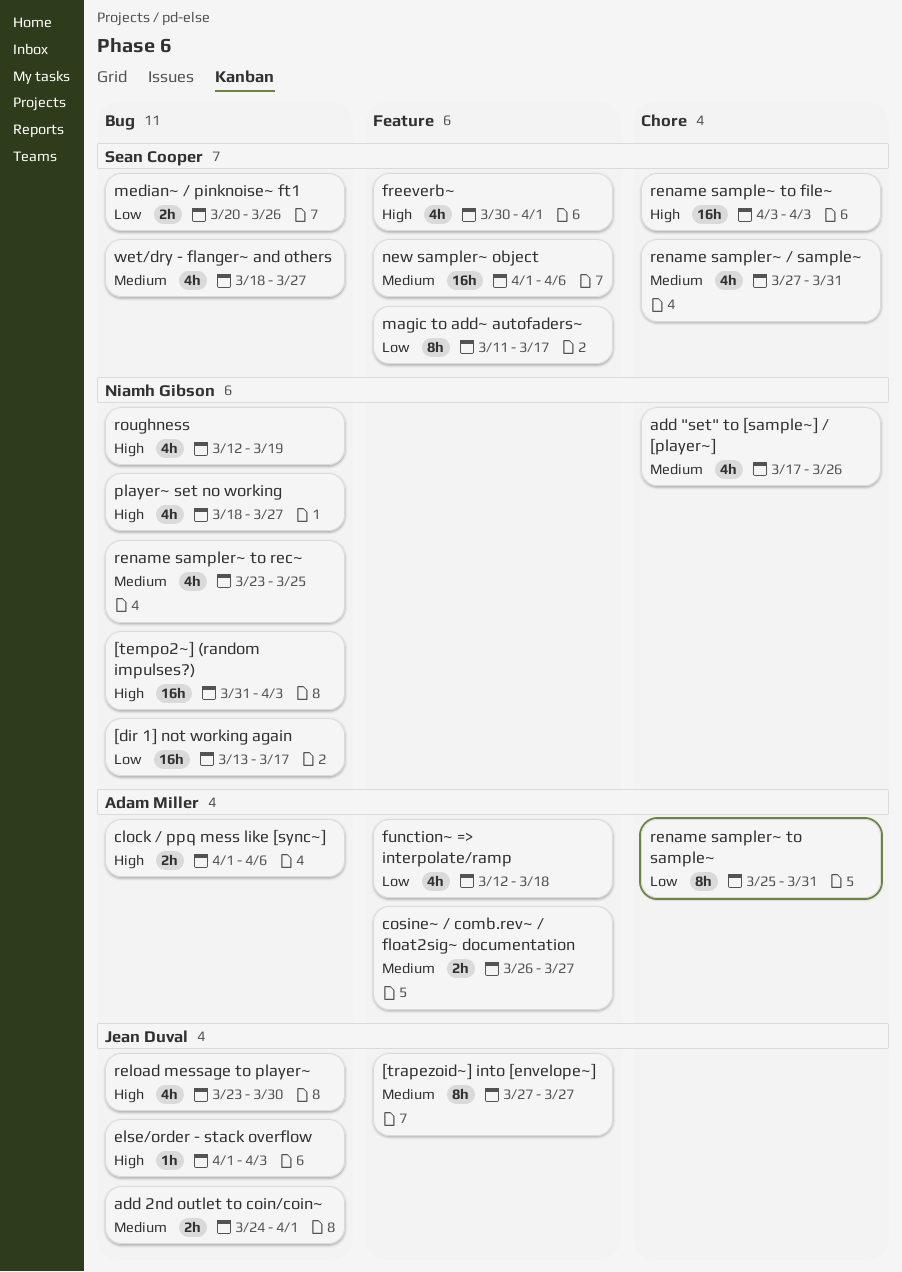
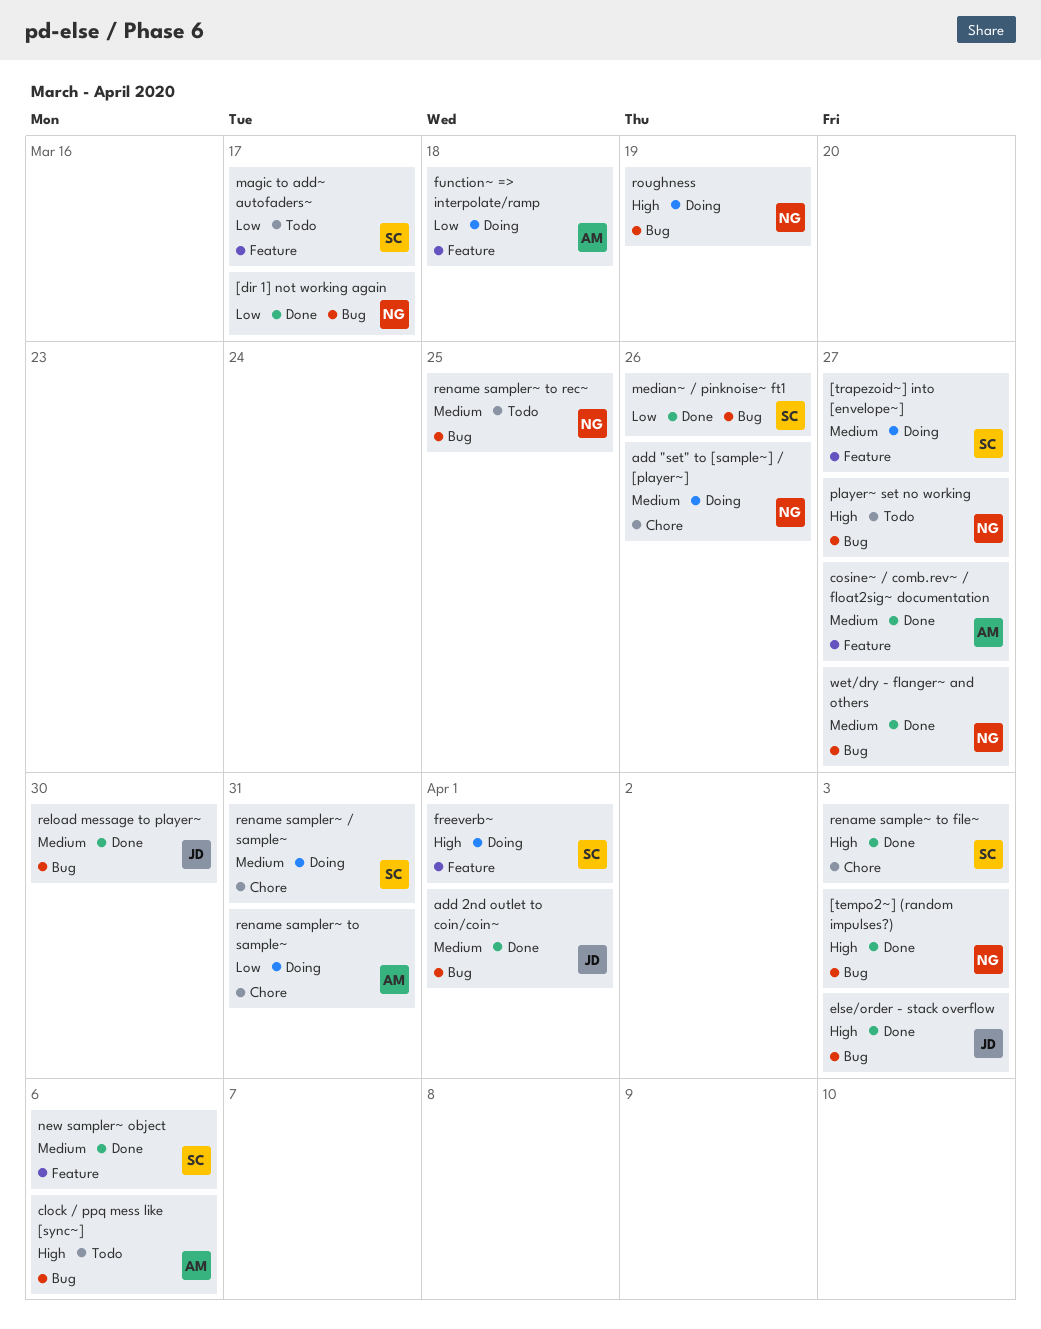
[trapezoid~] into [envelope~], owner: Jean Duval -> Sean Cooper
reload message to player~, priority: High -> Medium
wet/dry - flanger~ and others, owner: Sean Cooper -> Niamh Gibson

